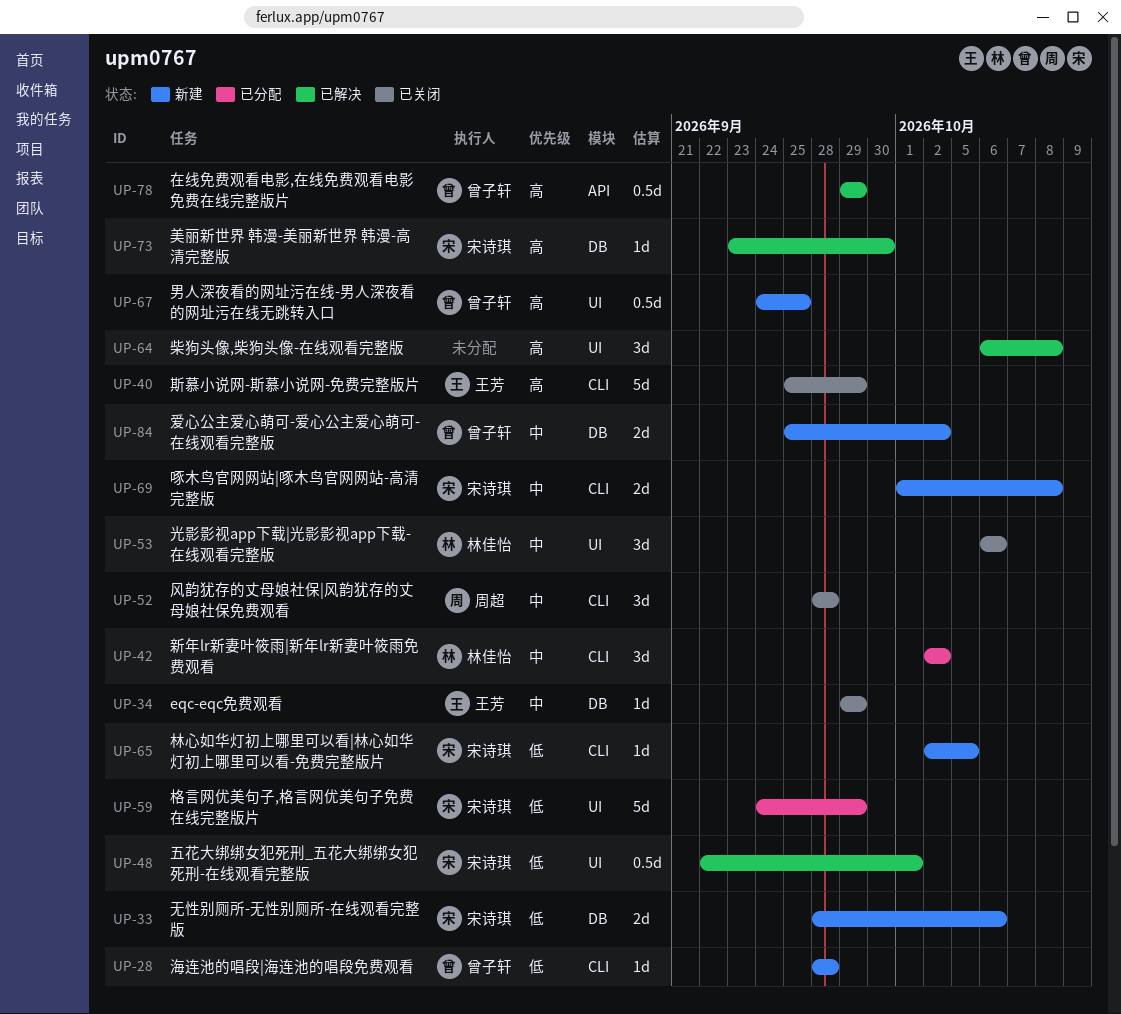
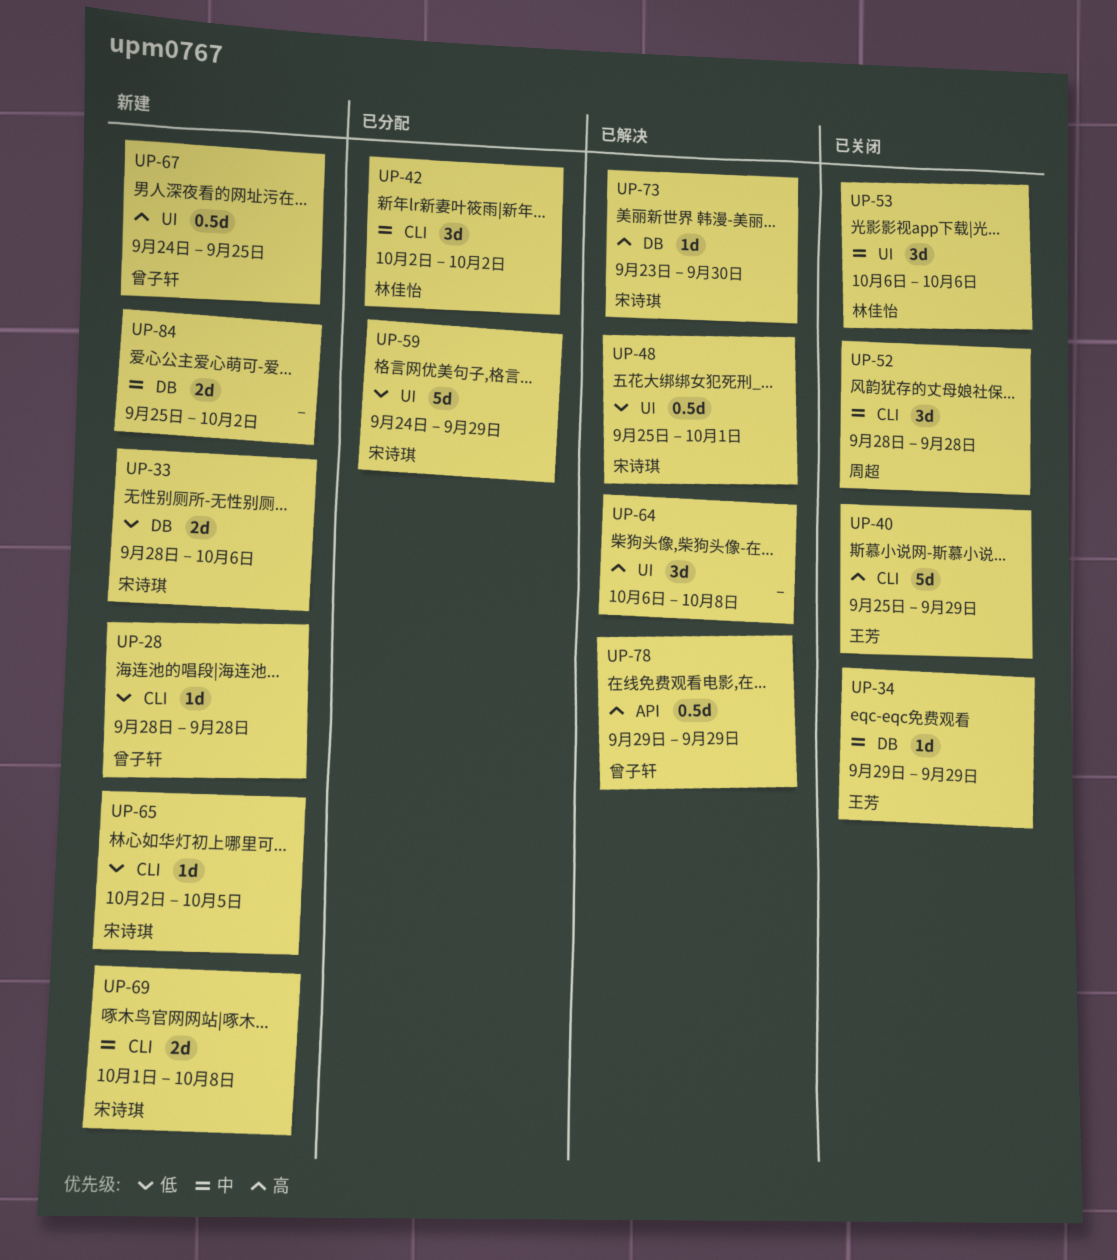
UP-48, start: Sep 22 -> Sep 25
UP-84, owner: 曾子轩 -> none

